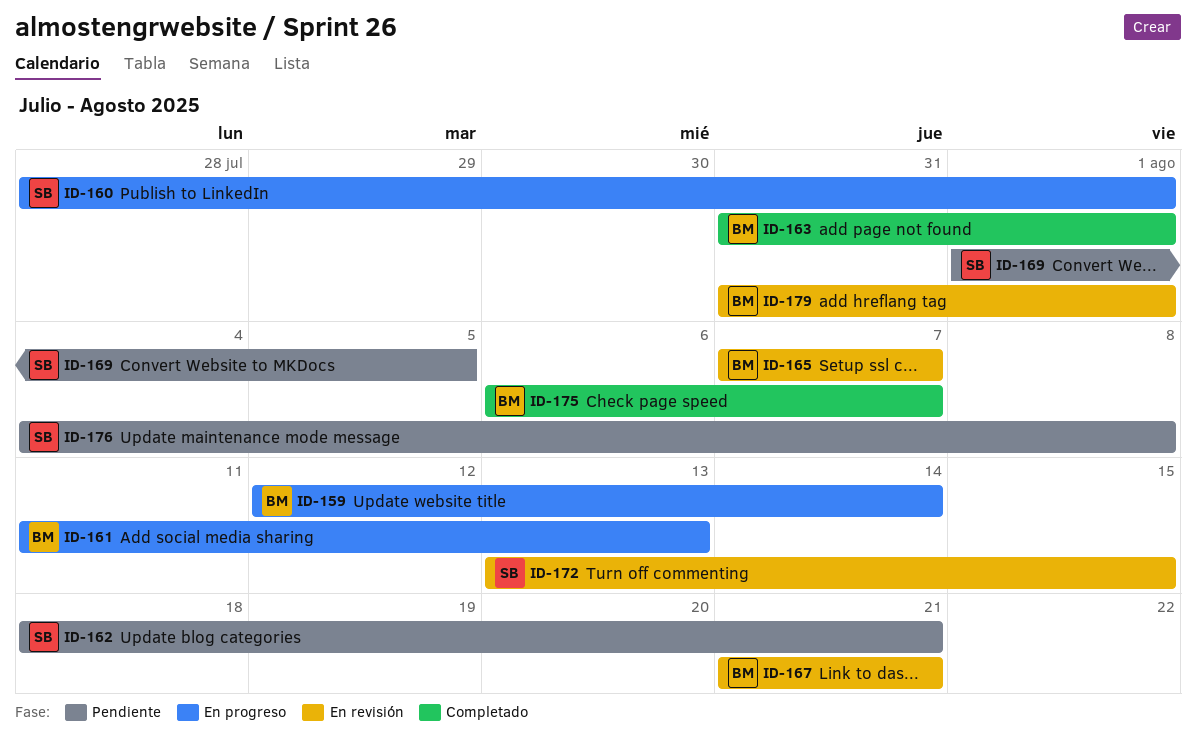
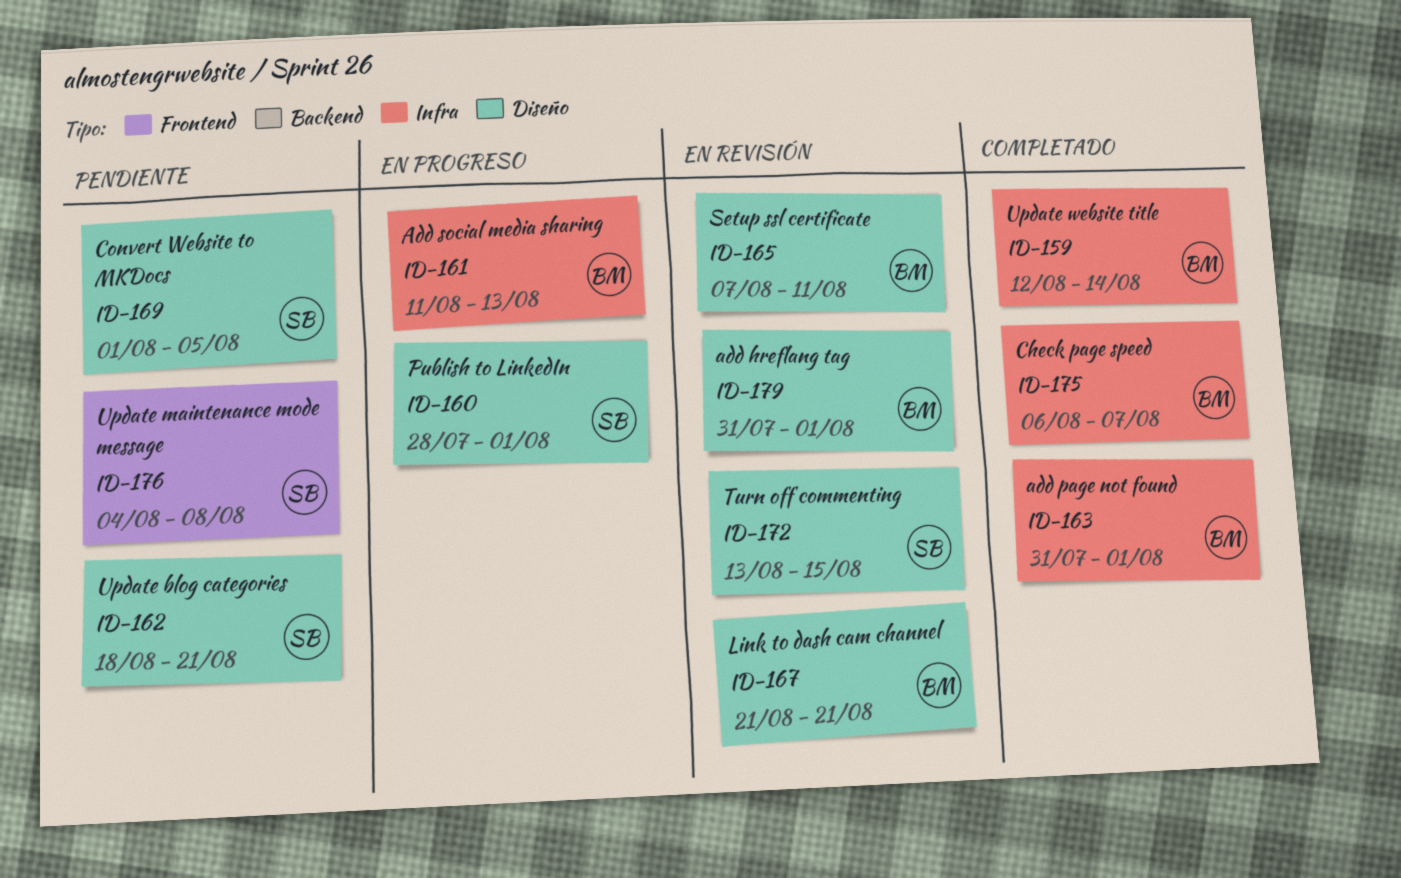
ID-159, status: En progreso -> Completado
ID-165, due: Aug 7 -> Aug 11

